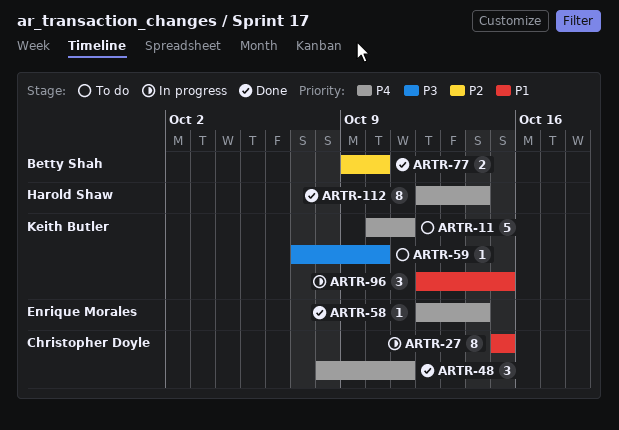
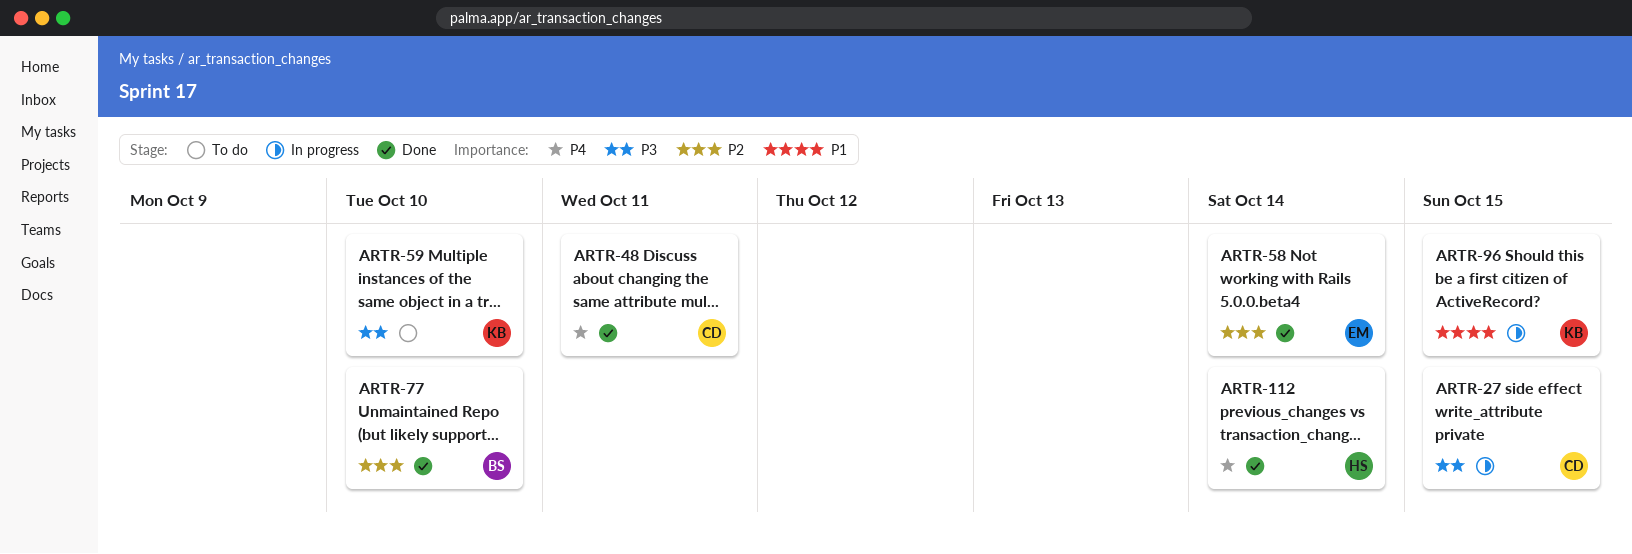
ARTR-11: present -> none
ARTR-27, priority: P1 -> P3
ARTR-58, priority: P4 -> P2

